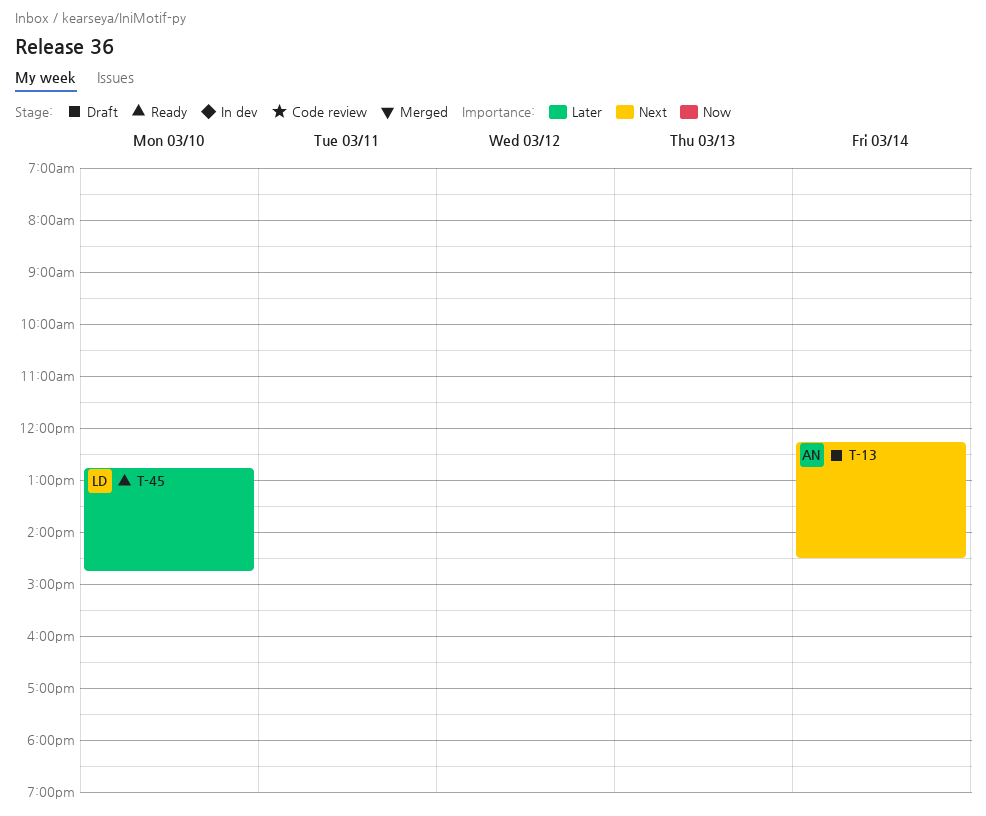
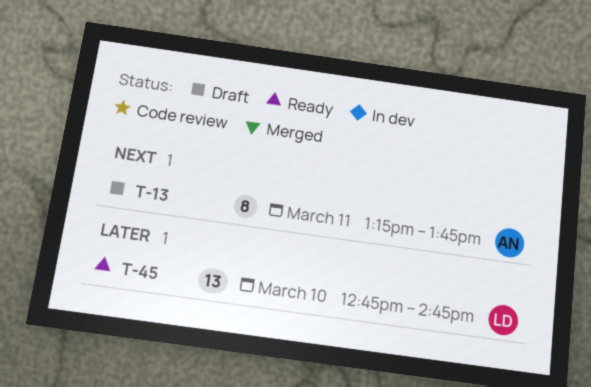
T-13, day: Mar 14 -> Mar 11
T-13, begins: 12:15 -> 13:15
T-13, ends: 14:30 -> 13:45

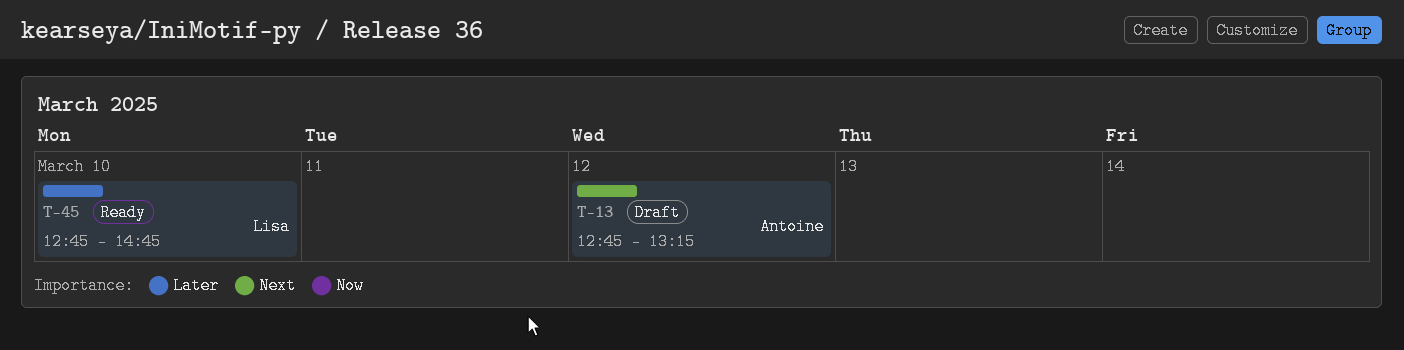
T-13, day: Mar 11 -> Mar 12
T-13, begins: 13:15 -> 12:45
T-13, ends: 13:45 -> 13:15

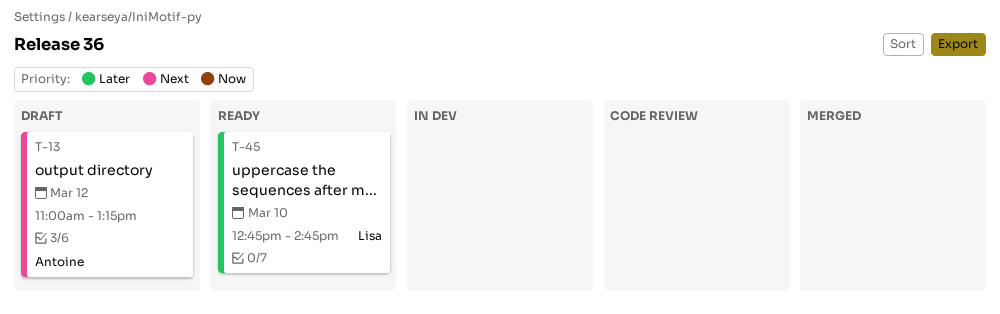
T-13, begins: 12:45 -> 11:00

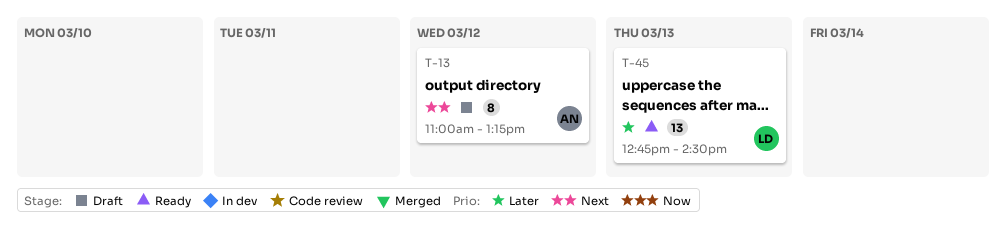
T-45, day: Mar 10 -> Mar 13
T-45, ends: 14:45 -> 14:30

